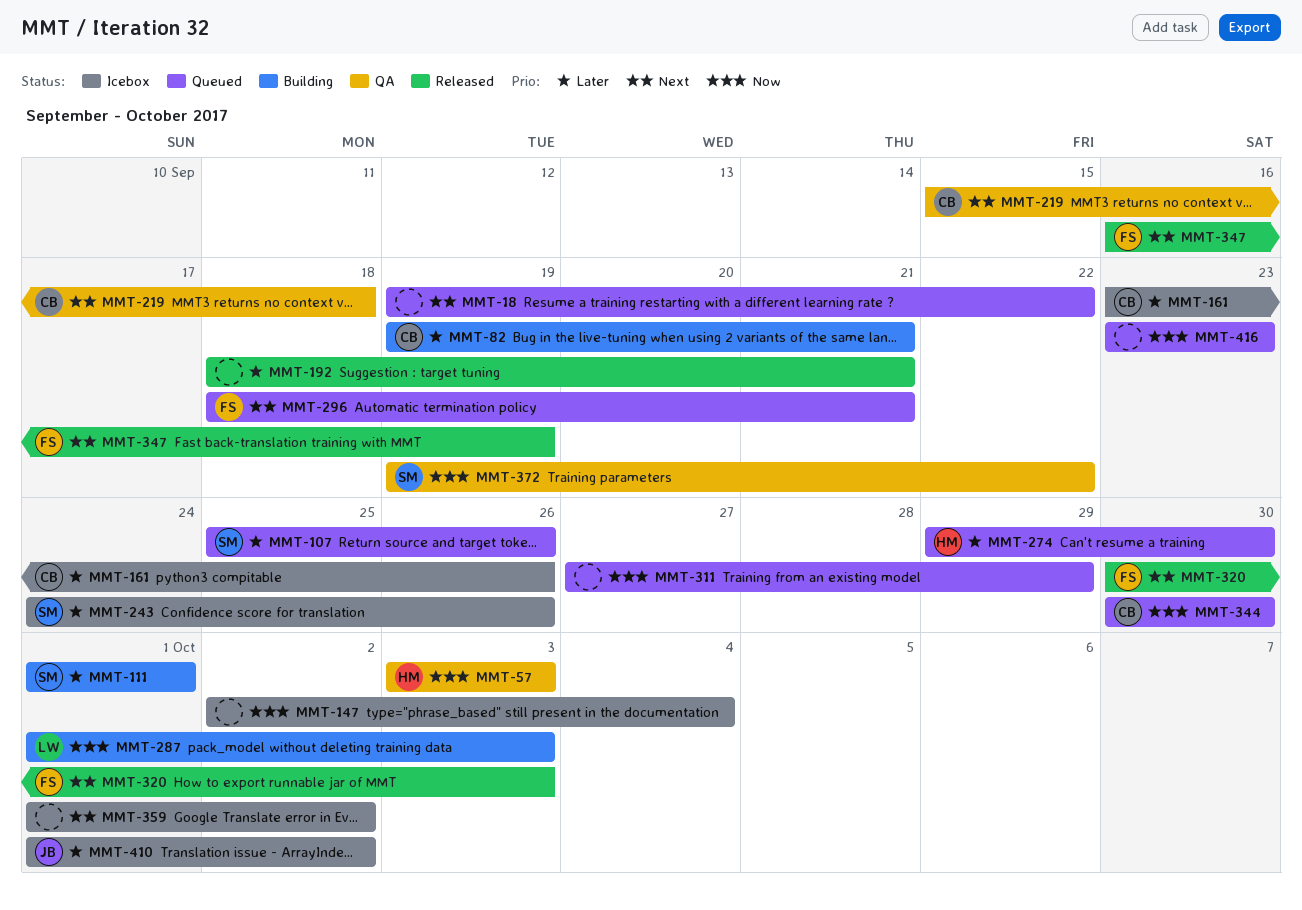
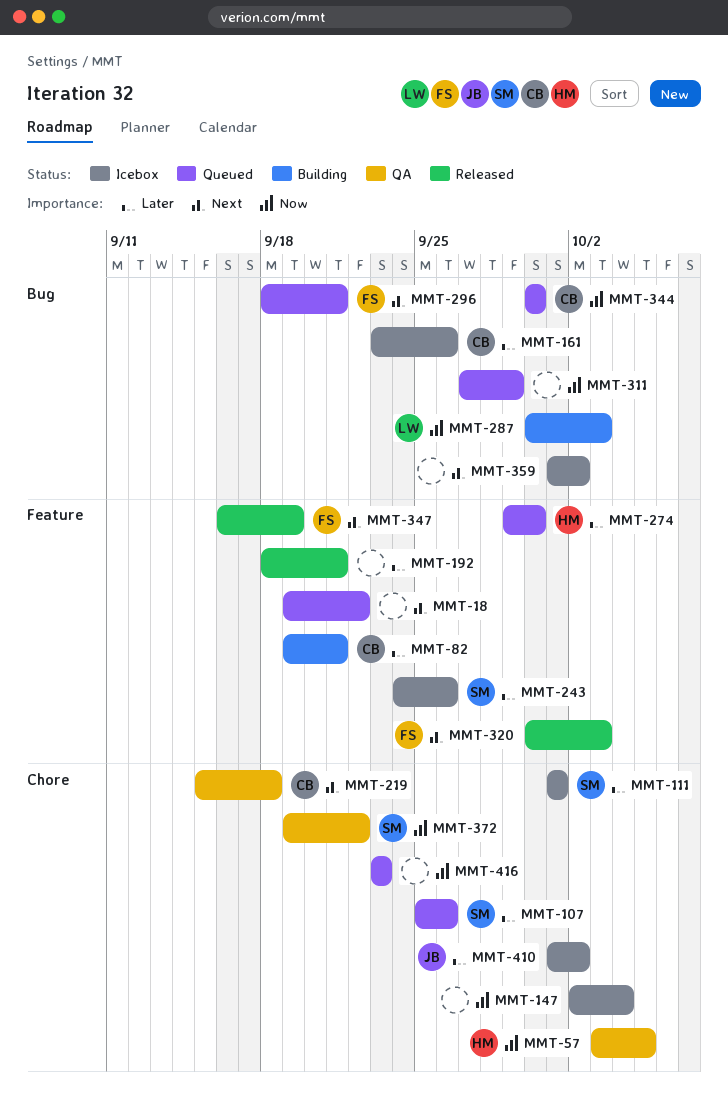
MMT-57, due: Oct 3 -> Oct 5
MMT-111, status: Building -> Icebox
MMT-287, start: Oct 1 -> Sep 30

